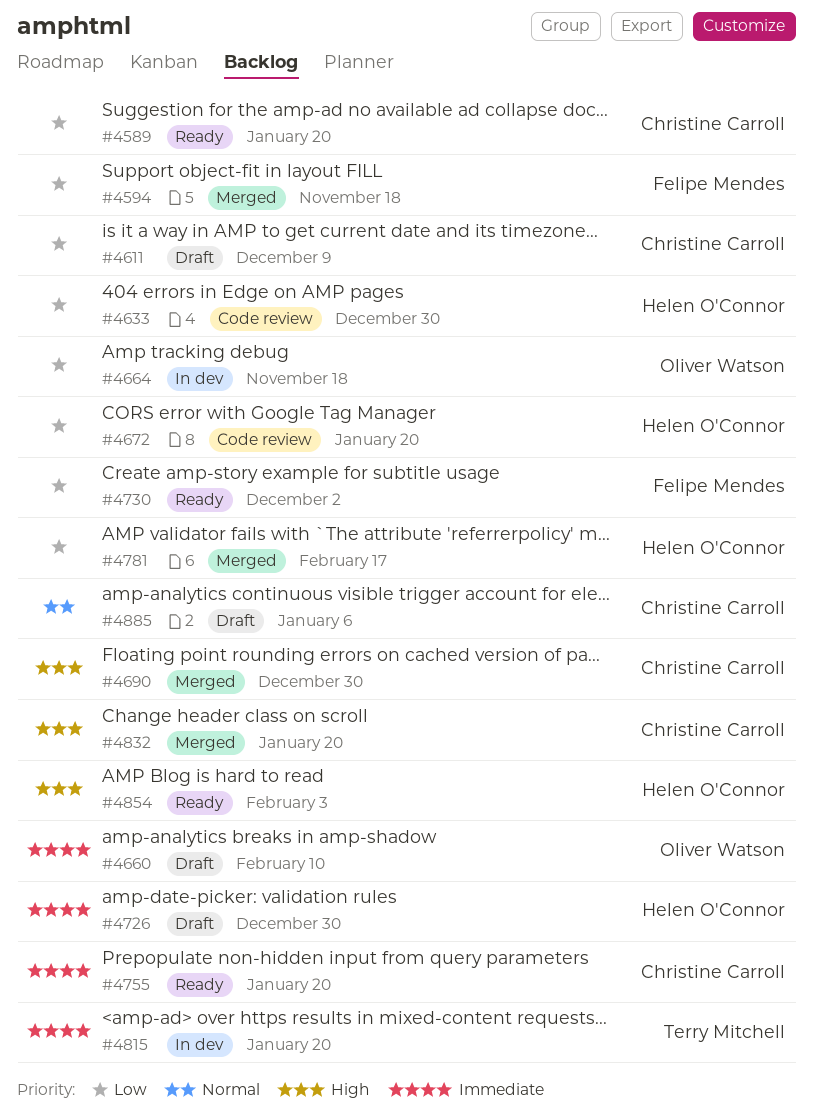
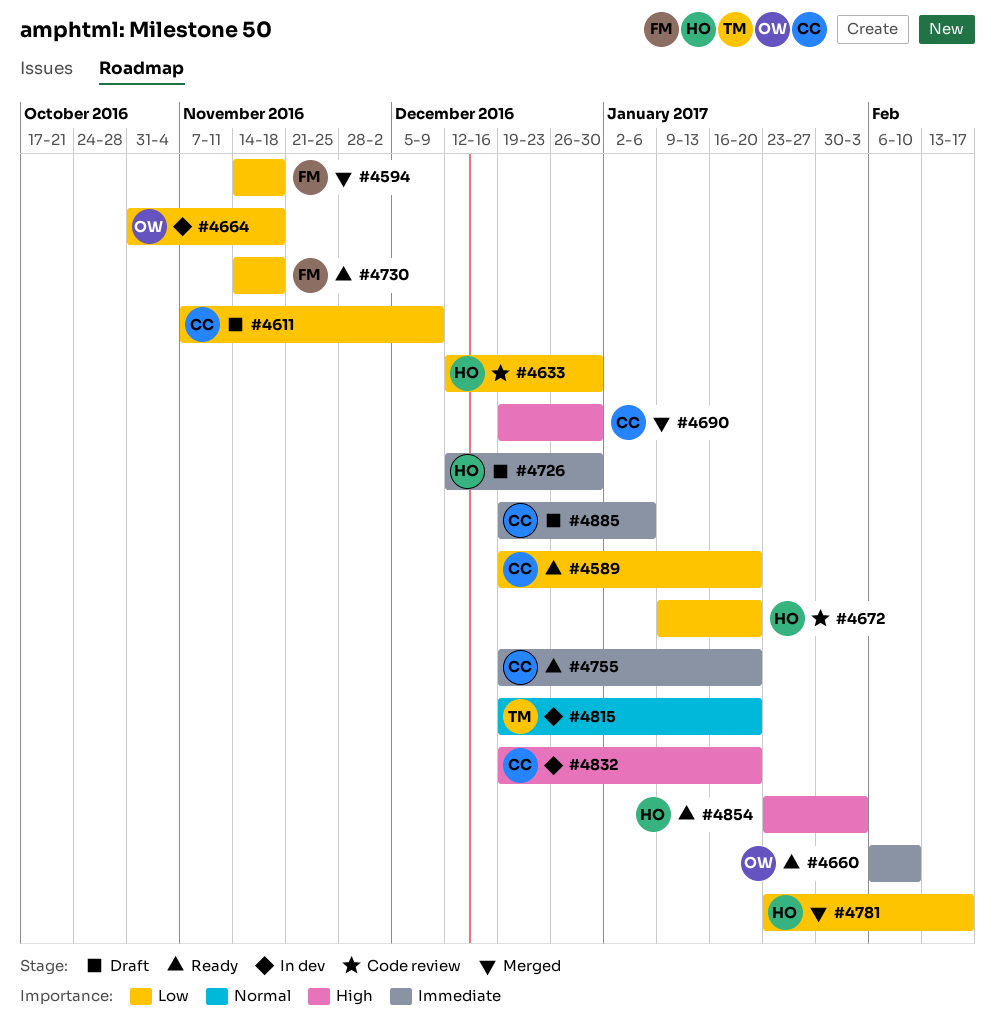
#4660, status: Draft -> Ready
#4730, due: Dec 2 -> Nov 18
#4815, priority: Immediate -> Normal
#4832, status: Merged -> In dev
#4885, priority: Normal -> Immediate

